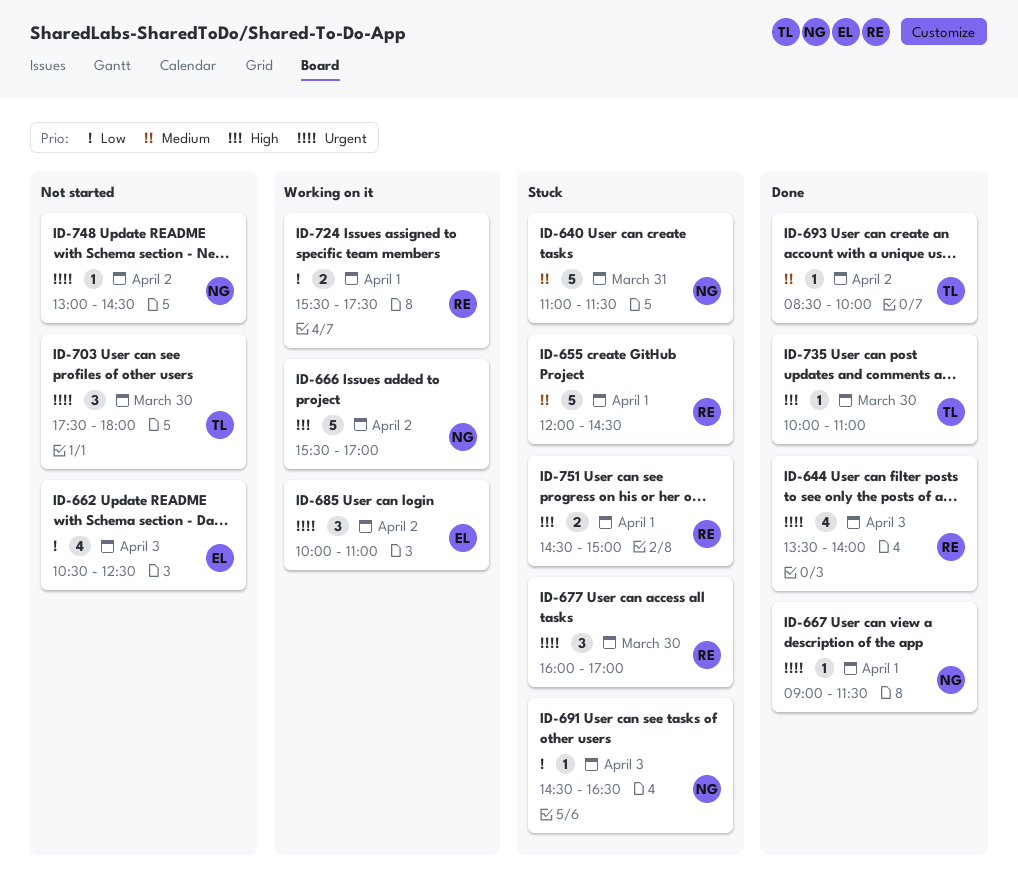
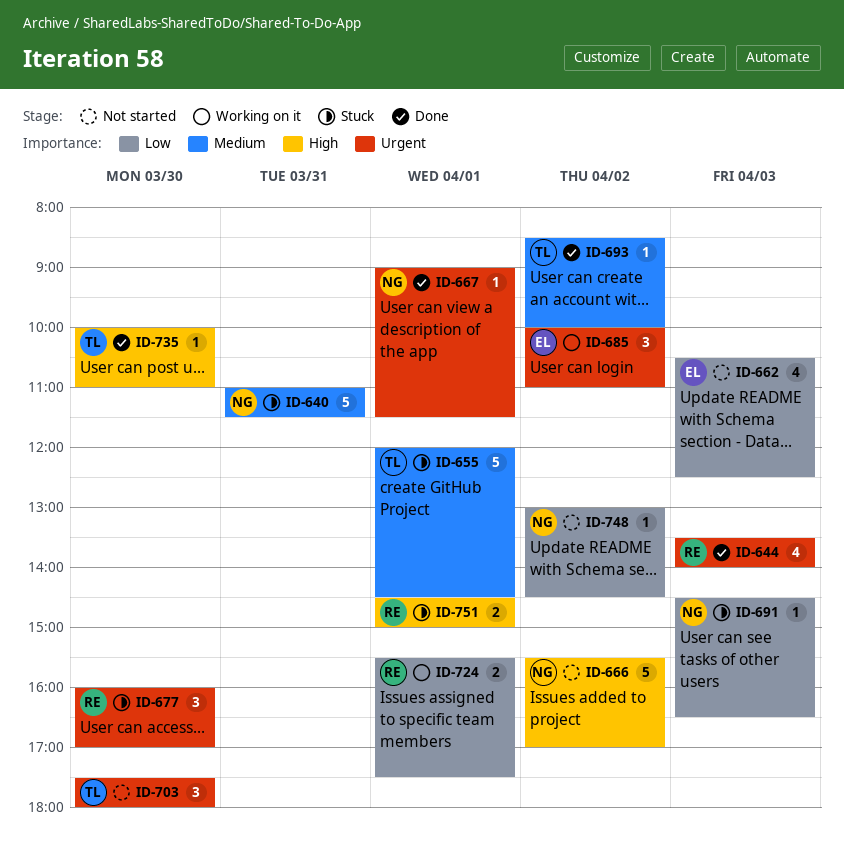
ID-655, owner: RE -> TL
ID-666, status: Working on it -> Not started
ID-748, priority: Urgent -> Low

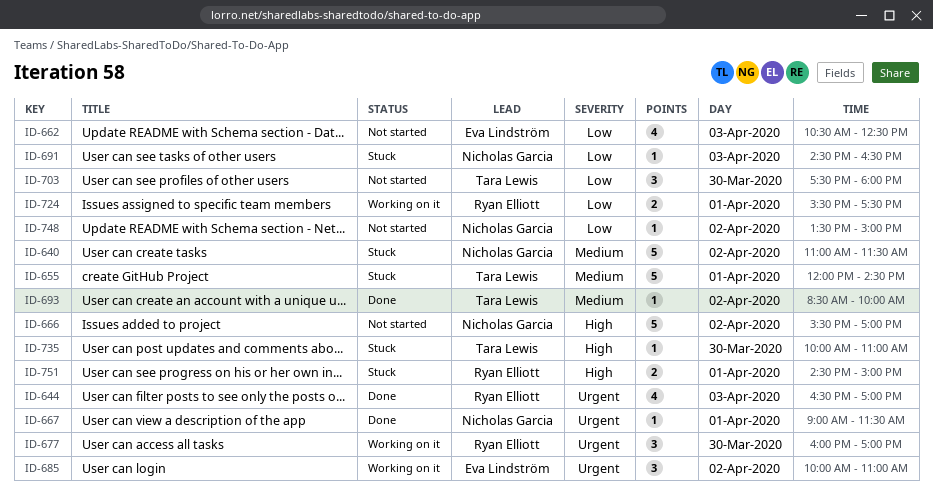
ID-640, day: Mar 31 -> Apr 2
ID-644, begins: 13:30 -> 16:30
ID-644, ends: 14:00 -> 17:00
ID-677, status: Stuck -> Working on it
ID-703, priority: Urgent -> Low
ID-735, status: Done -> Stuck
ID-748, begins: 13:00 -> 13:30
ID-748, ends: 14:30 -> 15:00

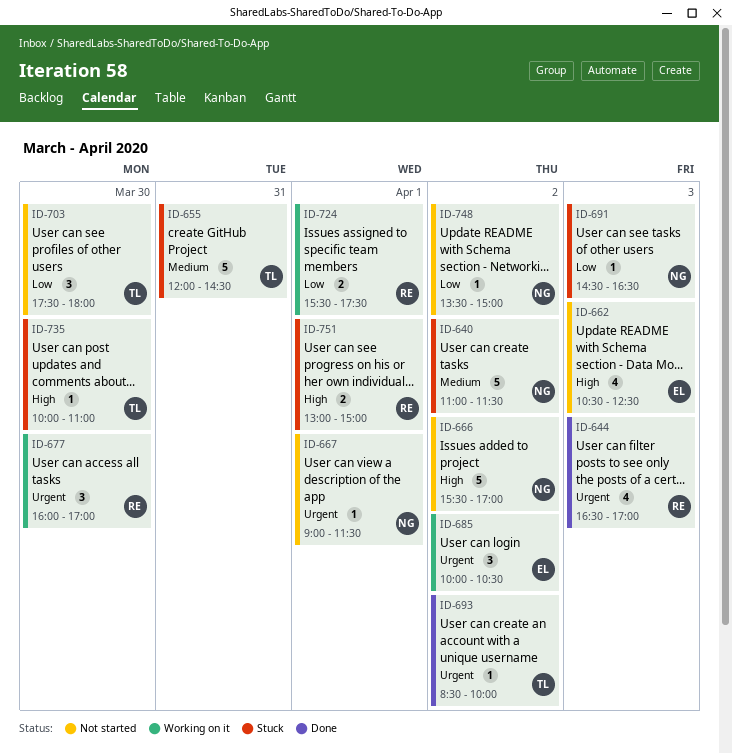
ID-655, day: Apr 1 -> Mar 31
ID-662, priority: Low -> High
ID-667, status: Done -> Not started
ID-685, ends: 11:00 -> 10:30
ID-693, priority: Medium -> Urgent
ID-751, begins: 14:30 -> 13:00

